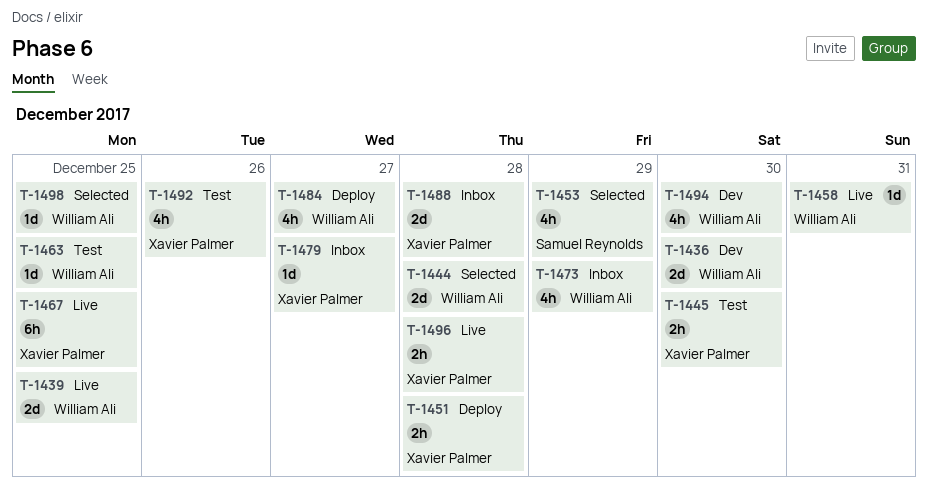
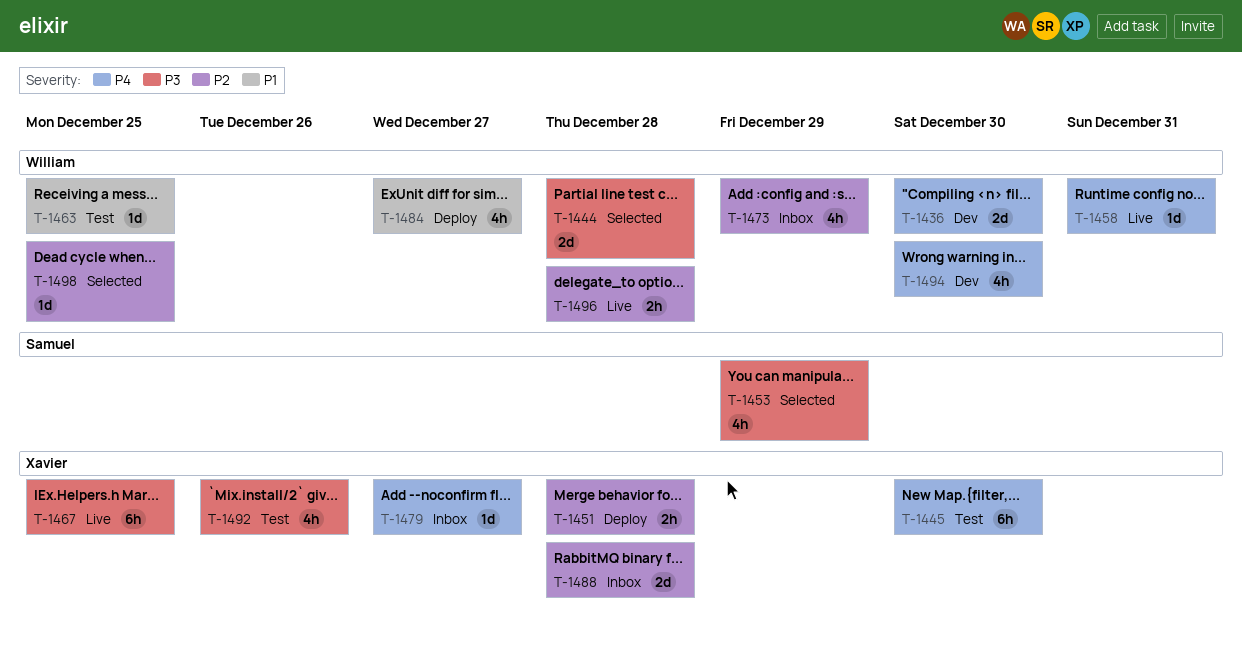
T-1439: present -> none
T-1445, estimate: 2h -> 6h
T-1496, owner: Xavier Palmer -> William Ali

